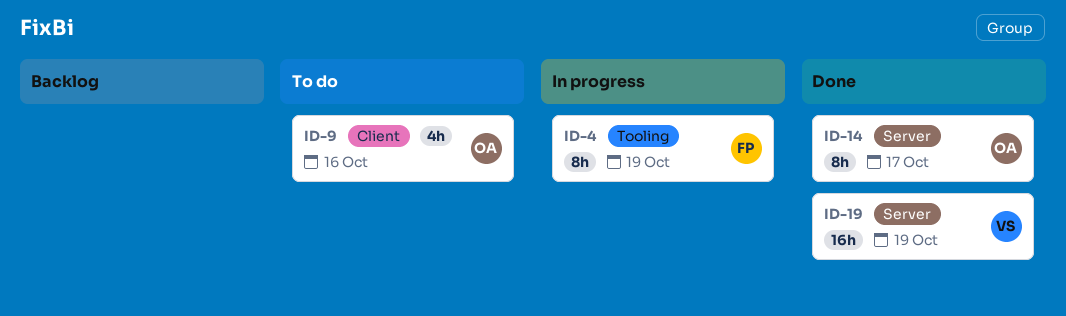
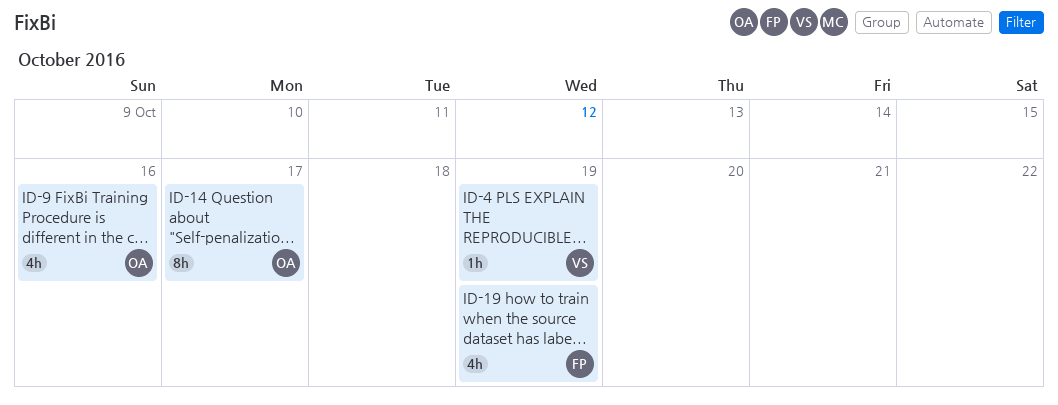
ID-4, owner: FP -> VS
ID-4, estimate: 8h -> 1h
ID-19, owner: VS -> FP
ID-19, estimate: 16h -> 4h

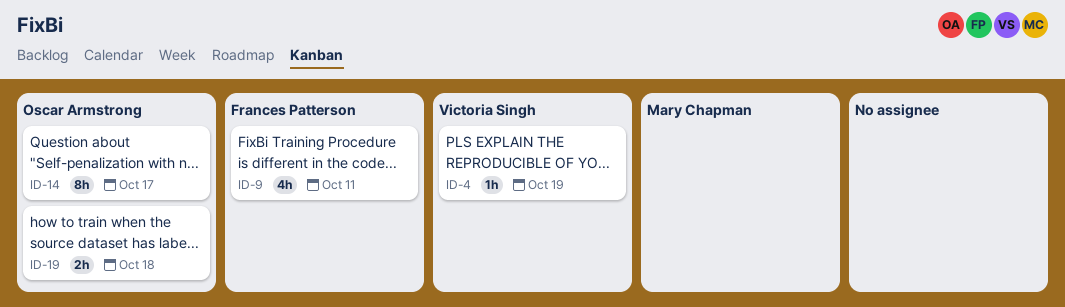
ID-9, owner: Oscar Armstrong -> Frances Patterson
ID-9, due: Oct 16 -> Oct 11
ID-19, owner: Frances Patterson -> Oscar Armstrong
ID-19, estimate: 4h -> 2h
ID-19, due: Oct 19 -> Oct 18

